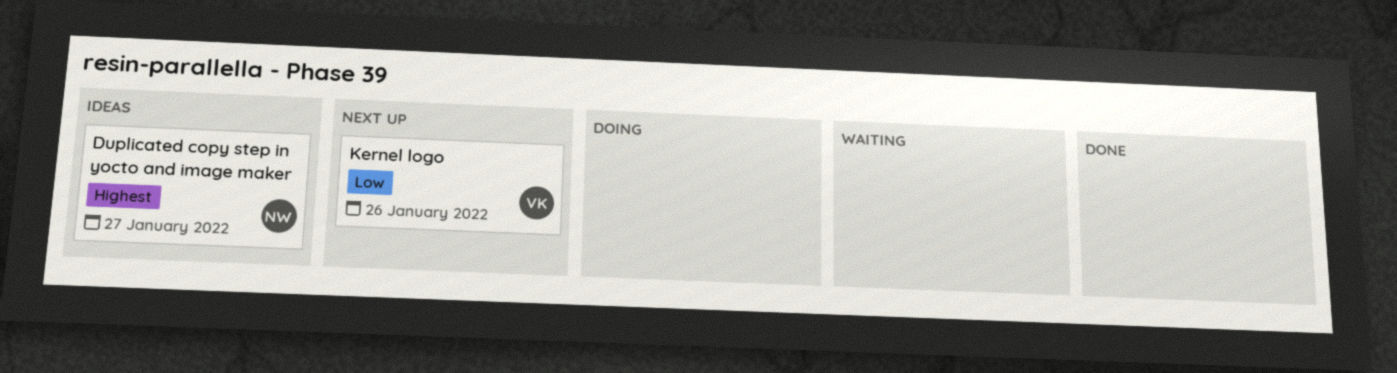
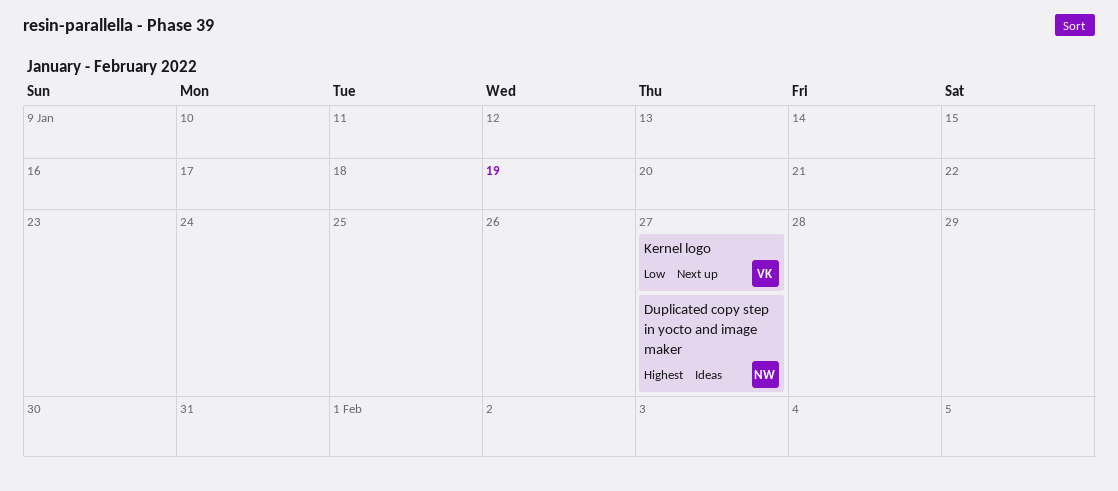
Kernel logo, due: Jan 26 -> Jan 27

